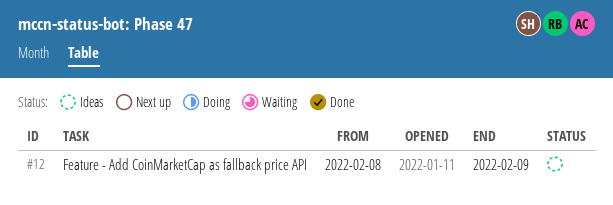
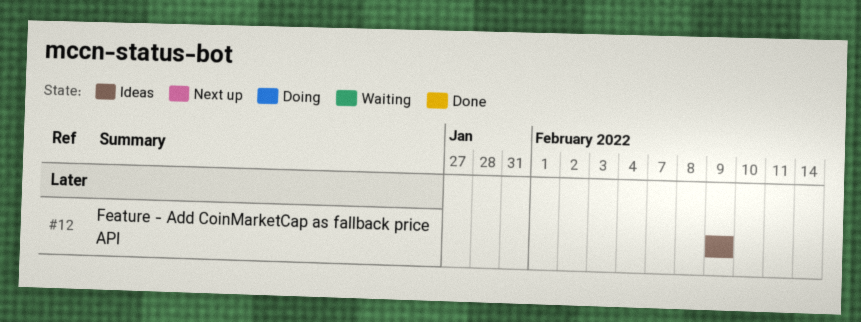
#12, start: Feb 8 -> Feb 9

